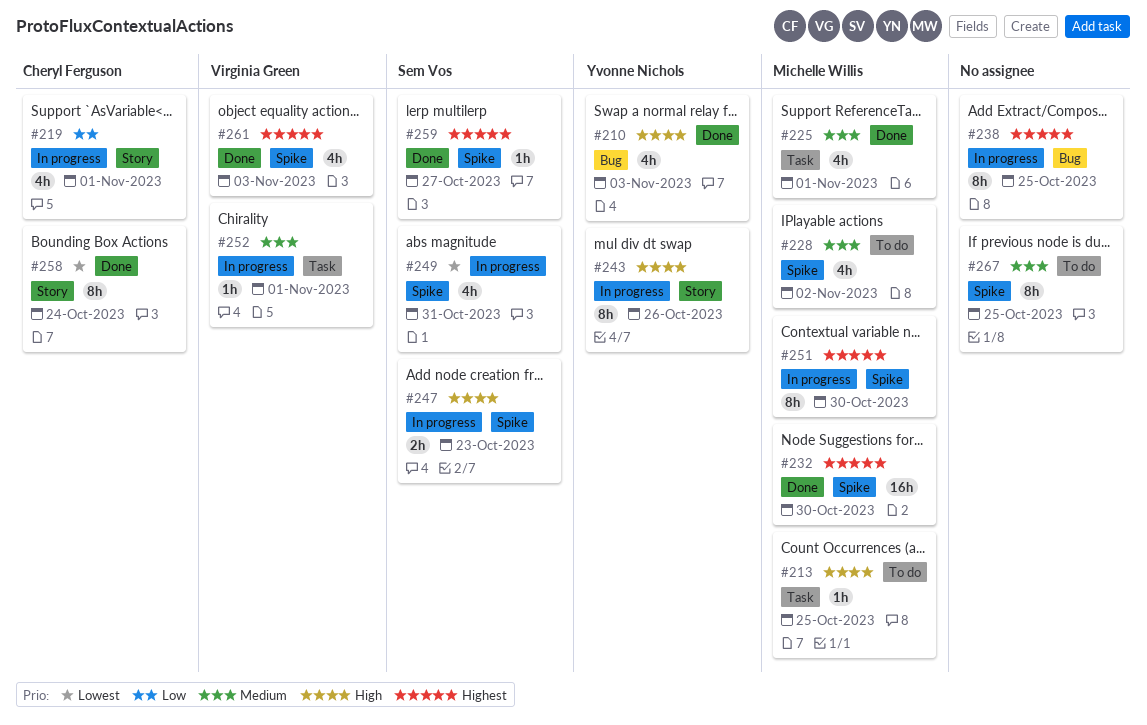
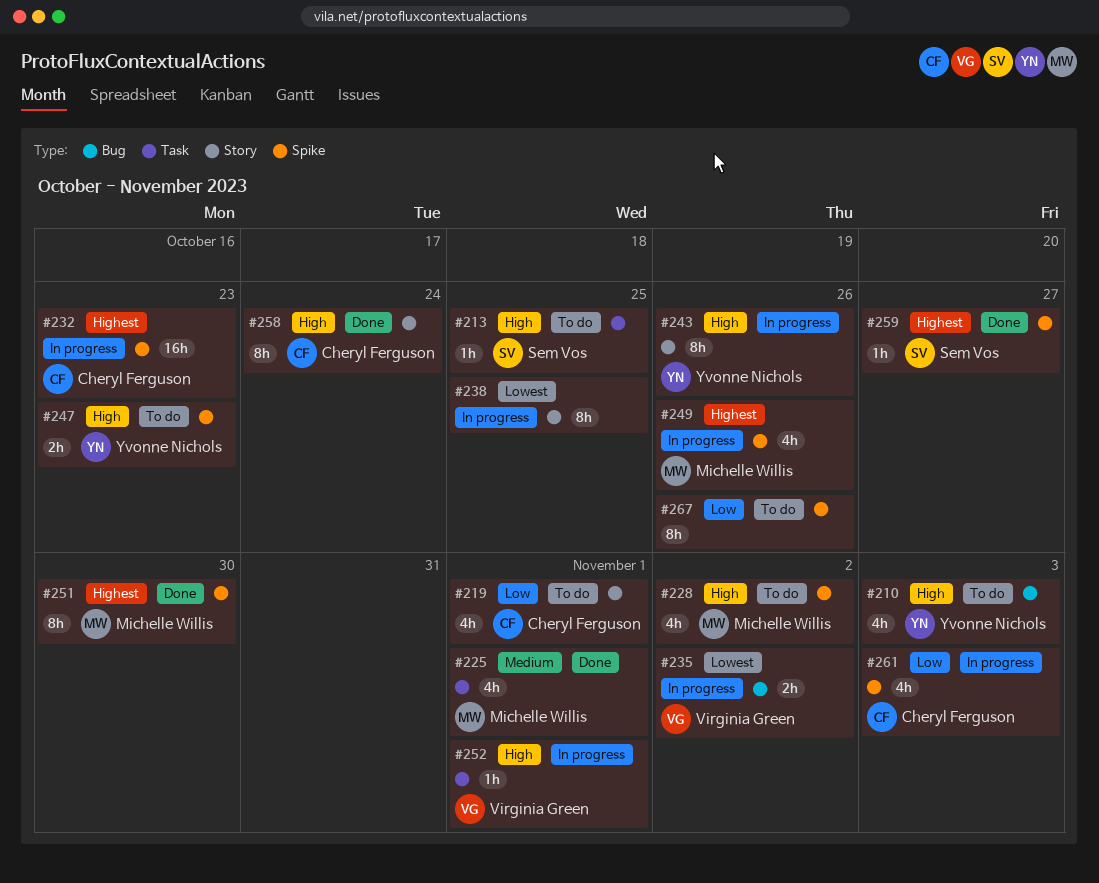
#210, status: Done -> To do
#213, owner: Michelle Willis -> Sem Vos
#219, status: In progress -> To do
#228, priority: Medium -> High
#232, status: Done -> In progress
#232, owner: Michelle Willis -> Cheryl Ferguson
#232, due: Oct 30 -> Oct 23
#235: none -> present
#238, priority: Highest -> Lowest
#238, label: Bug -> Story
#247, status: In progress -> To do
#247, owner: Sem Vos -> Yvonne Nichols
#249, owner: Sem Vos -> Michelle Willis
#249, priority: Lowest -> Highest
#249, due: Oct 31 -> Oct 26
#251, status: In progress -> Done
#252, priority: Medium -> High
#258, priority: Lowest -> High
#261, status: Done -> In progress
#261, owner: Virginia Green -> Cheryl Ferguson
#261, priority: Highest -> Low
#267, priority: Medium -> Low
#267, due: Oct 25 -> Oct 26

